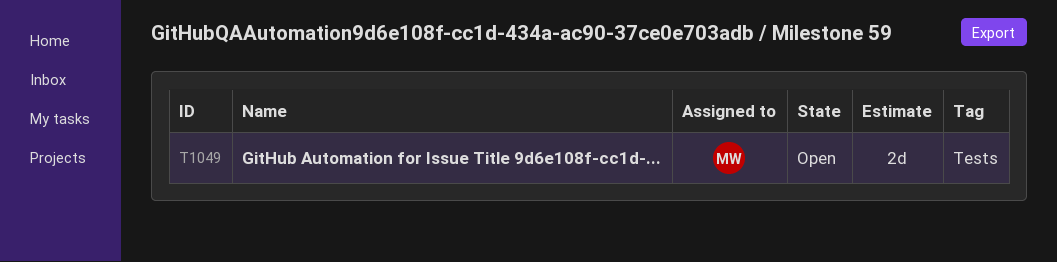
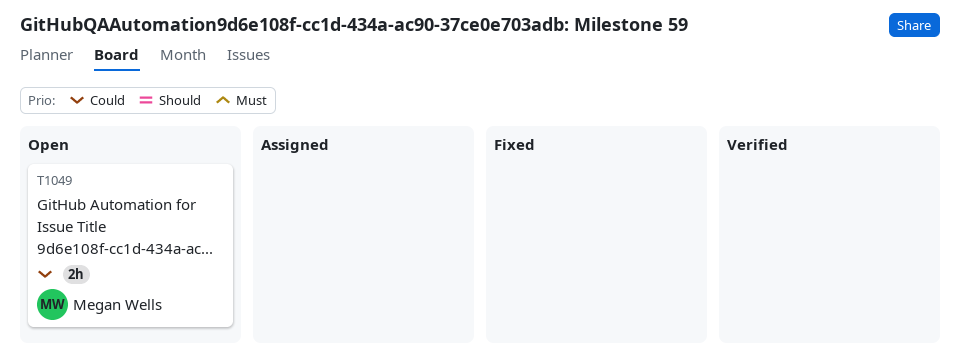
T1049, estimate: 2d -> 2h

